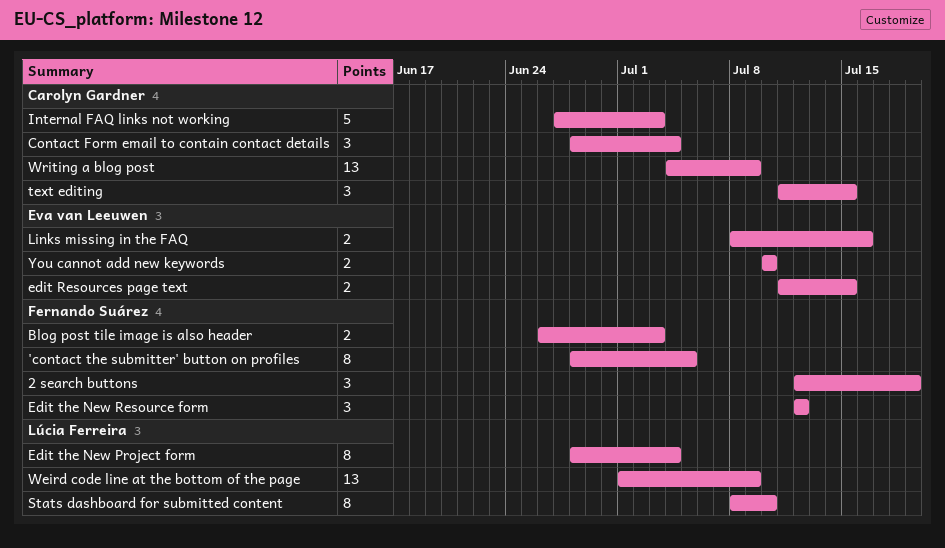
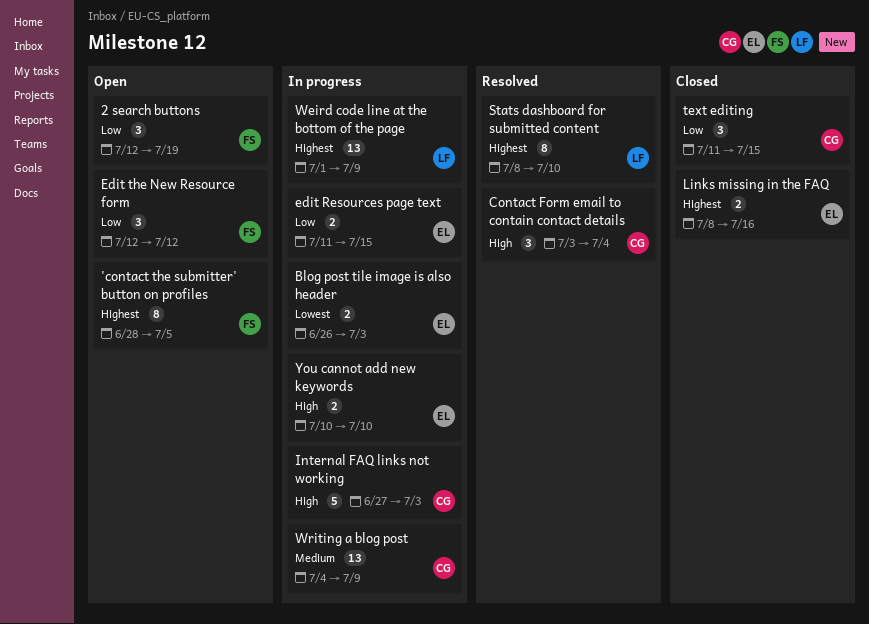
Blog post tile image is also header, owner: Fernando Suárez -> Eva van Leeuwen
Contact Form email to contain contact details, start: Jun 28 -> Jul 3
Edit the New Project form: present -> none

